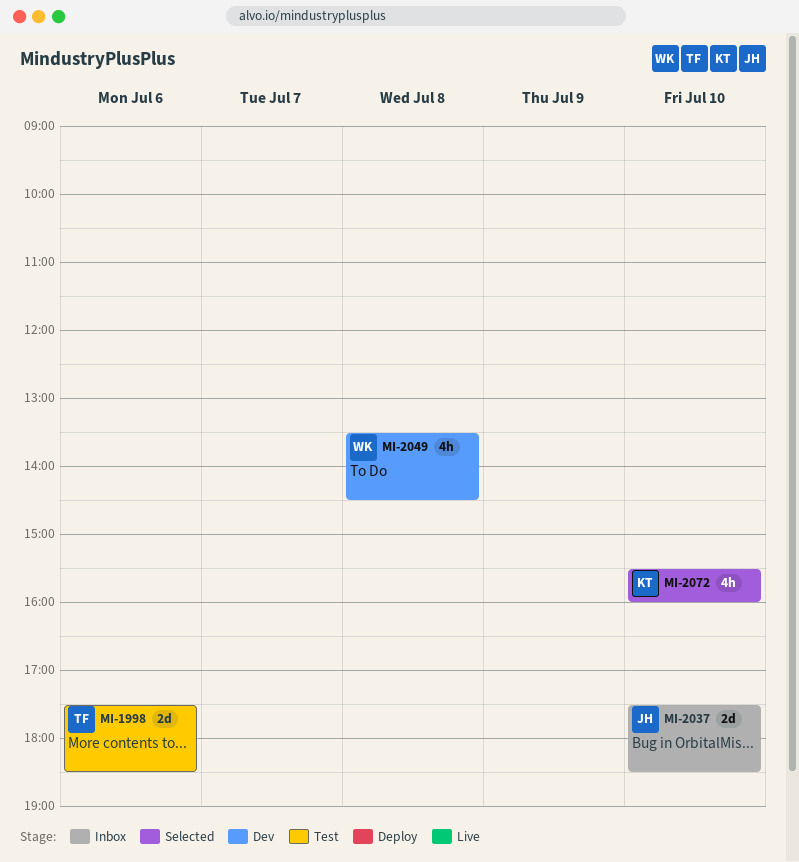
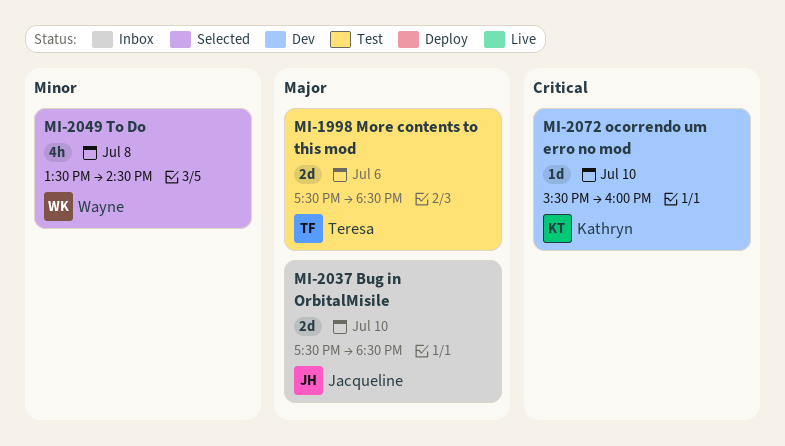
MI-2049, status: Dev -> Selected
MI-2072, status: Selected -> Dev
MI-2072, estimate: 4h -> 1d

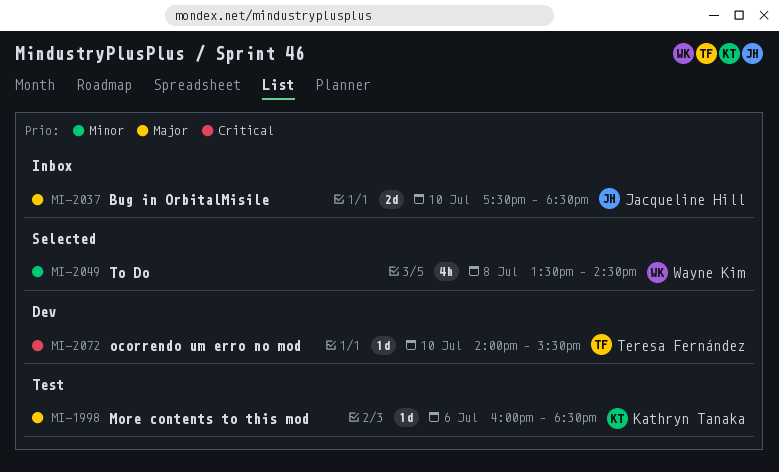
MI-1998, owner: Teresa Fernández -> Kathryn Tanaka
MI-1998, estimate: 2d -> 1d
MI-1998, begins: 17:30 -> 16:00
MI-2072, owner: Kathryn Tanaka -> Teresa Fernández
MI-2072, begins: 15:30 -> 14:00
MI-2072, ends: 16:00 -> 15:30

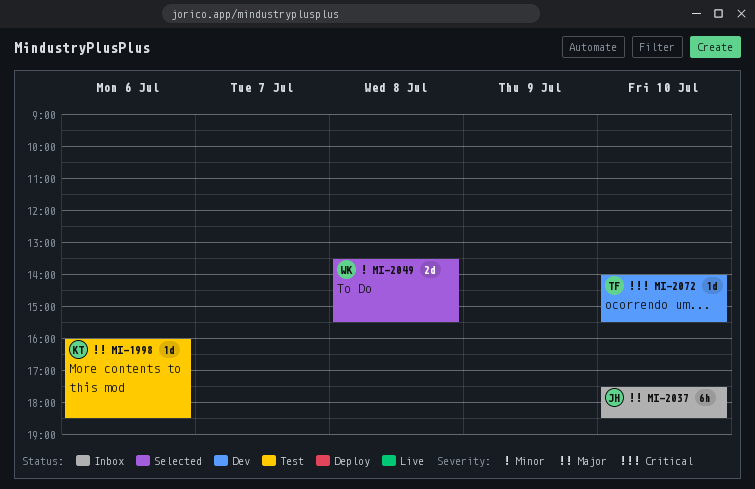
MI-2037, estimate: 2d -> 6h
MI-2049, estimate: 4h -> 2d
MI-2049, ends: 14:30 -> 15:30

